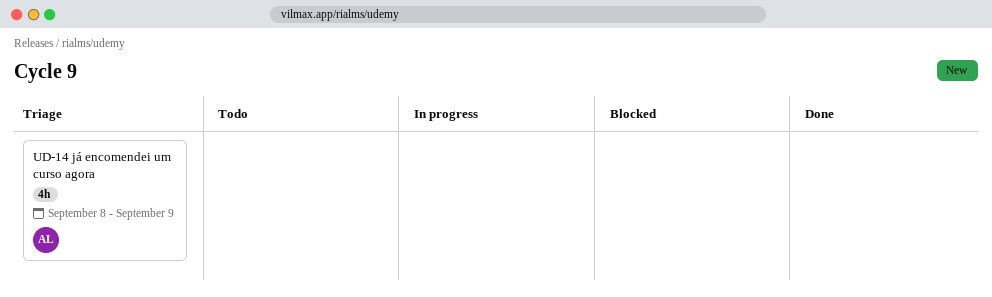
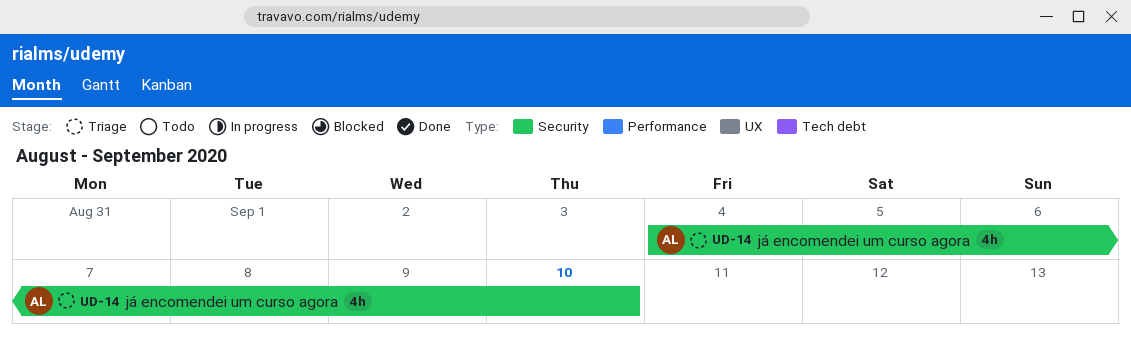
UD-14, start: Sep 8 -> Sep 4
UD-14, due: Sep 9 -> Sep 10

